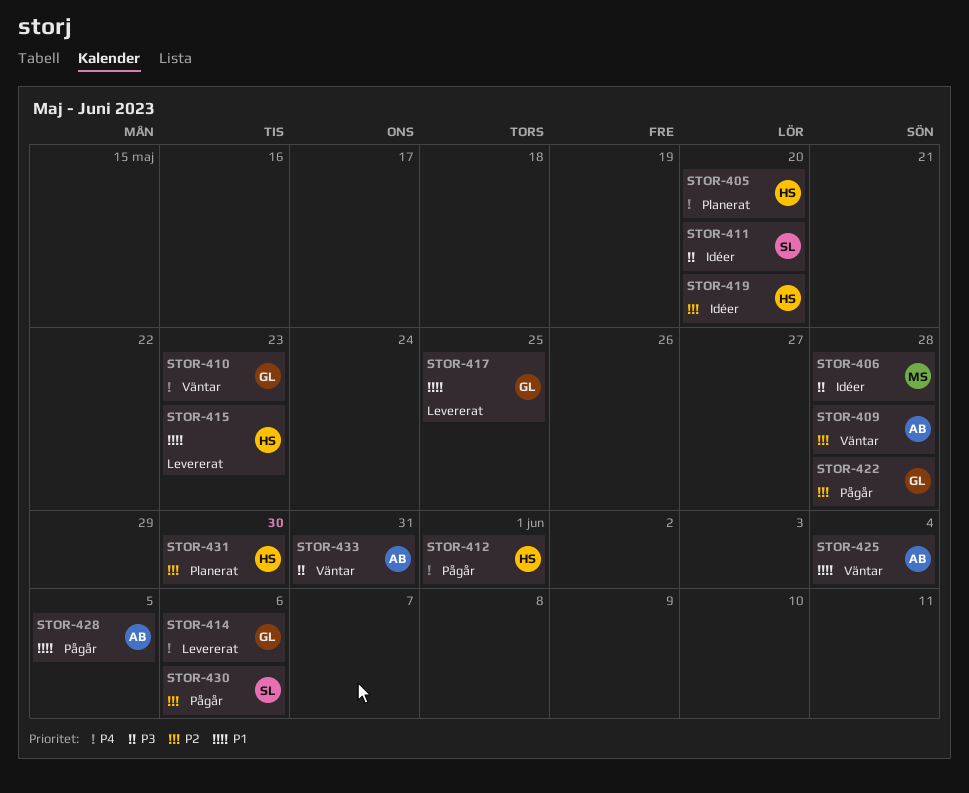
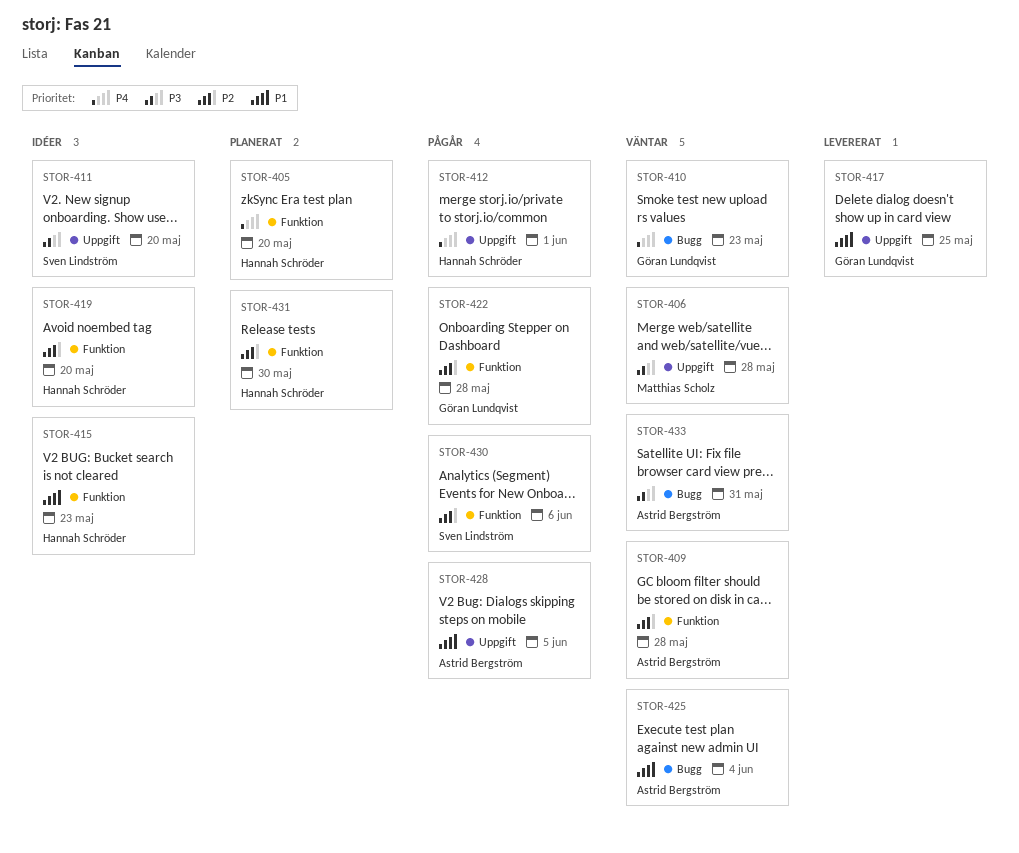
STOR-406, status: Idéer -> Väntar
STOR-414: present -> none
STOR-415, status: Levererat -> Idéer

